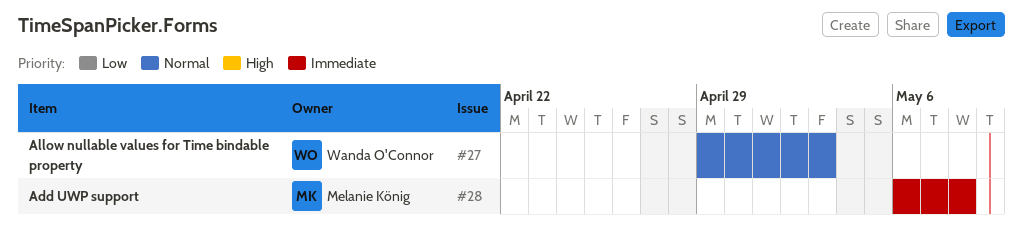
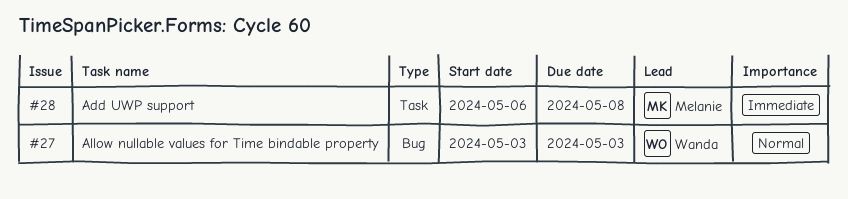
#27, start: Apr 29 -> May 3

